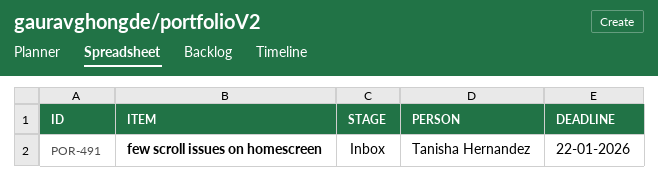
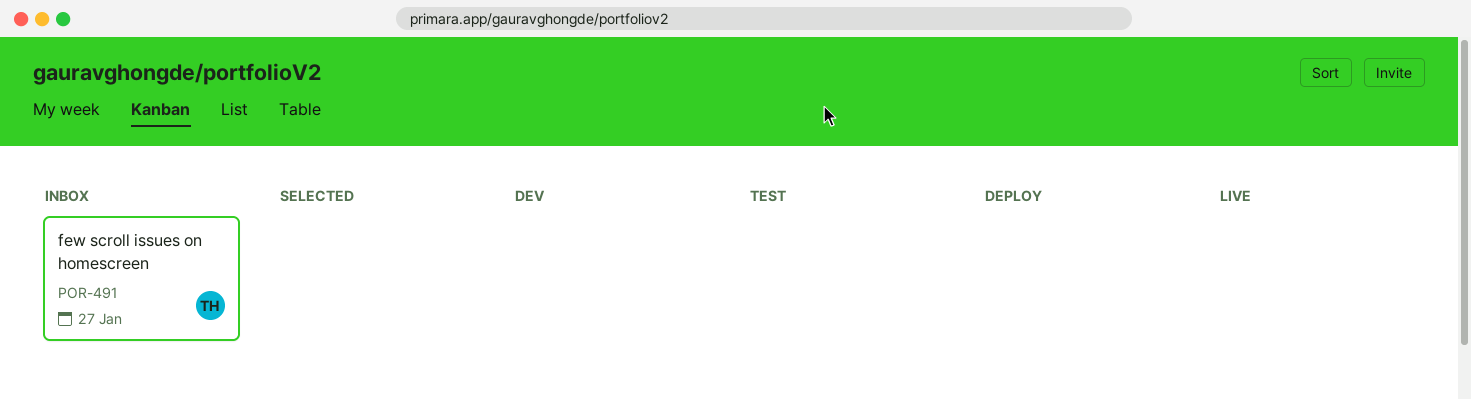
POR-491, due: Jan 22 -> Jan 27

